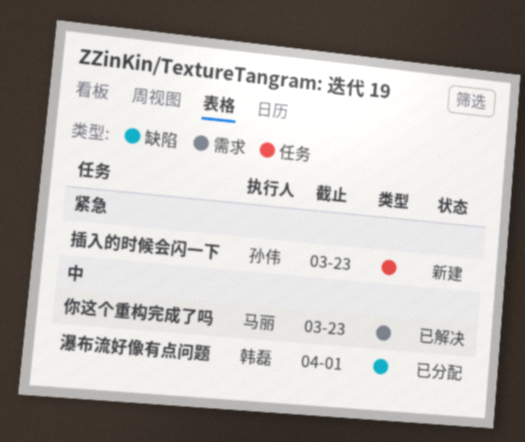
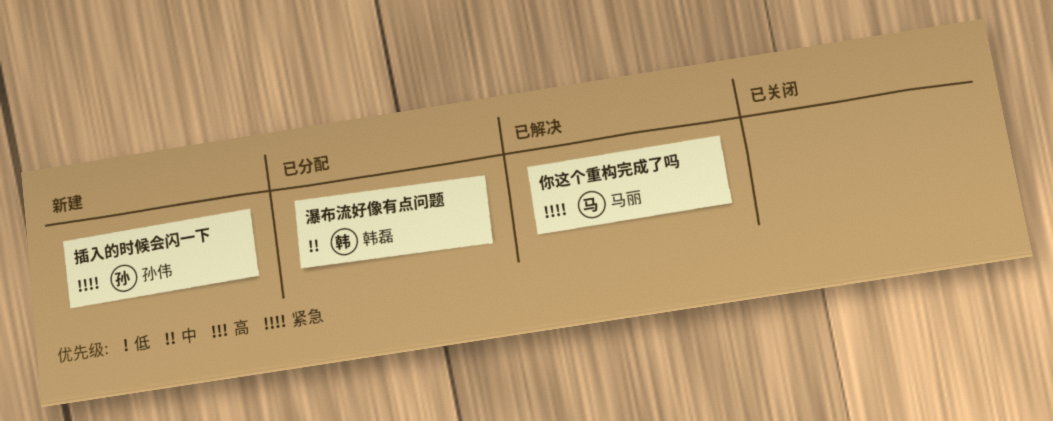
你这个重构完成了吗, priority: 中 -> 紧急

